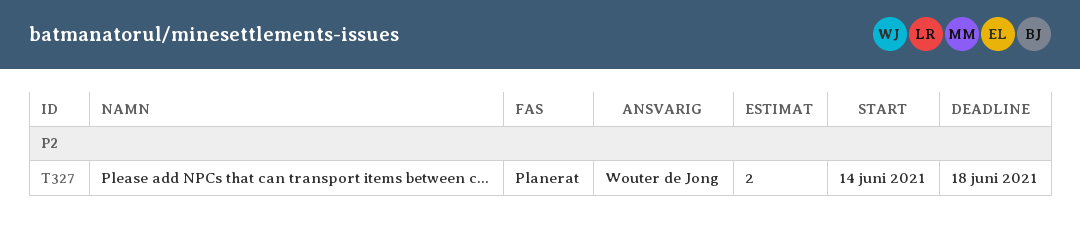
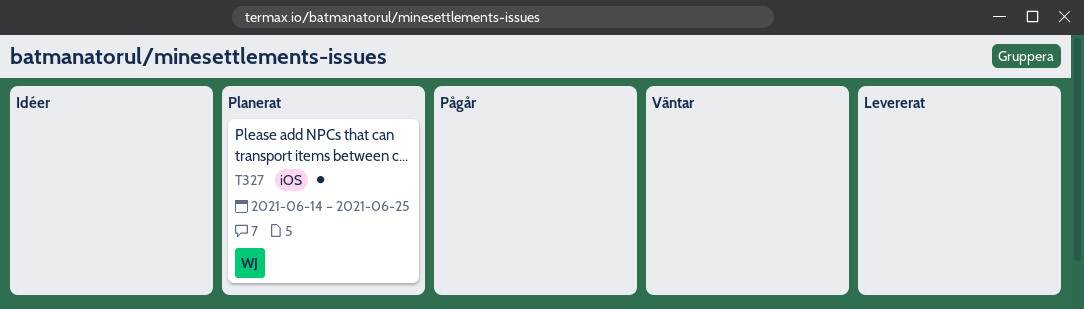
T327, estimate: 2 -> 1
T327, due: Jun 18 -> Jun 25

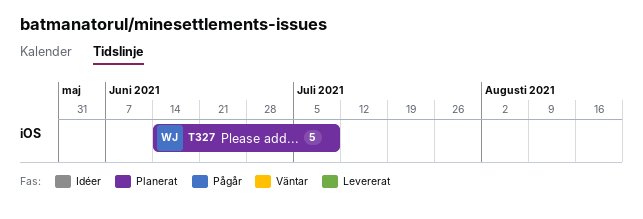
T327, estimate: 1 -> 5
T327, due: Jun 25 -> Jul 9

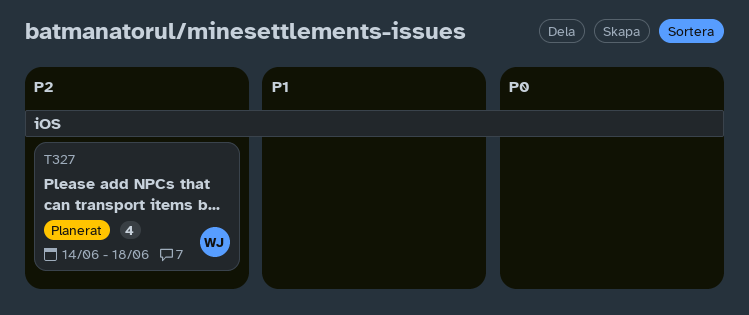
T327, estimate: 5 -> 4
T327, due: Jul 9 -> Jun 18

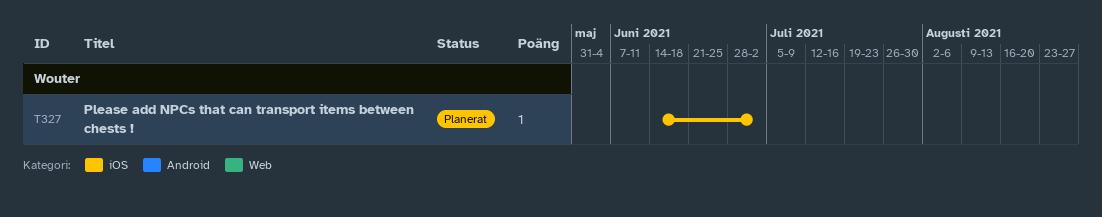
T327, estimate: 4 -> 1
T327, due: Jun 18 -> Jul 2

